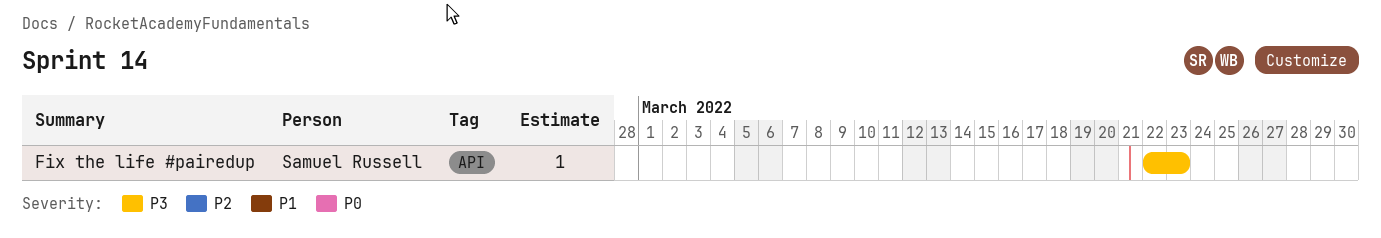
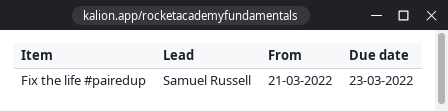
Fix the life #pairedup, start: Mar 22 -> Mar 21

